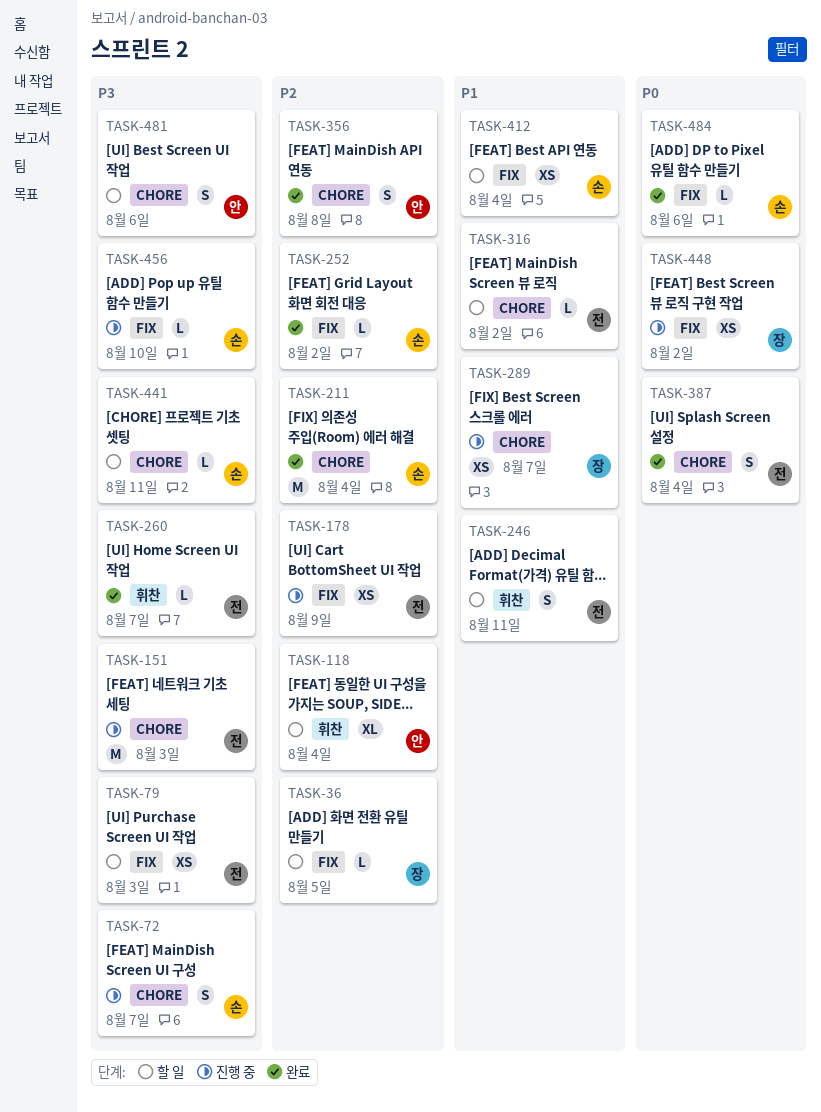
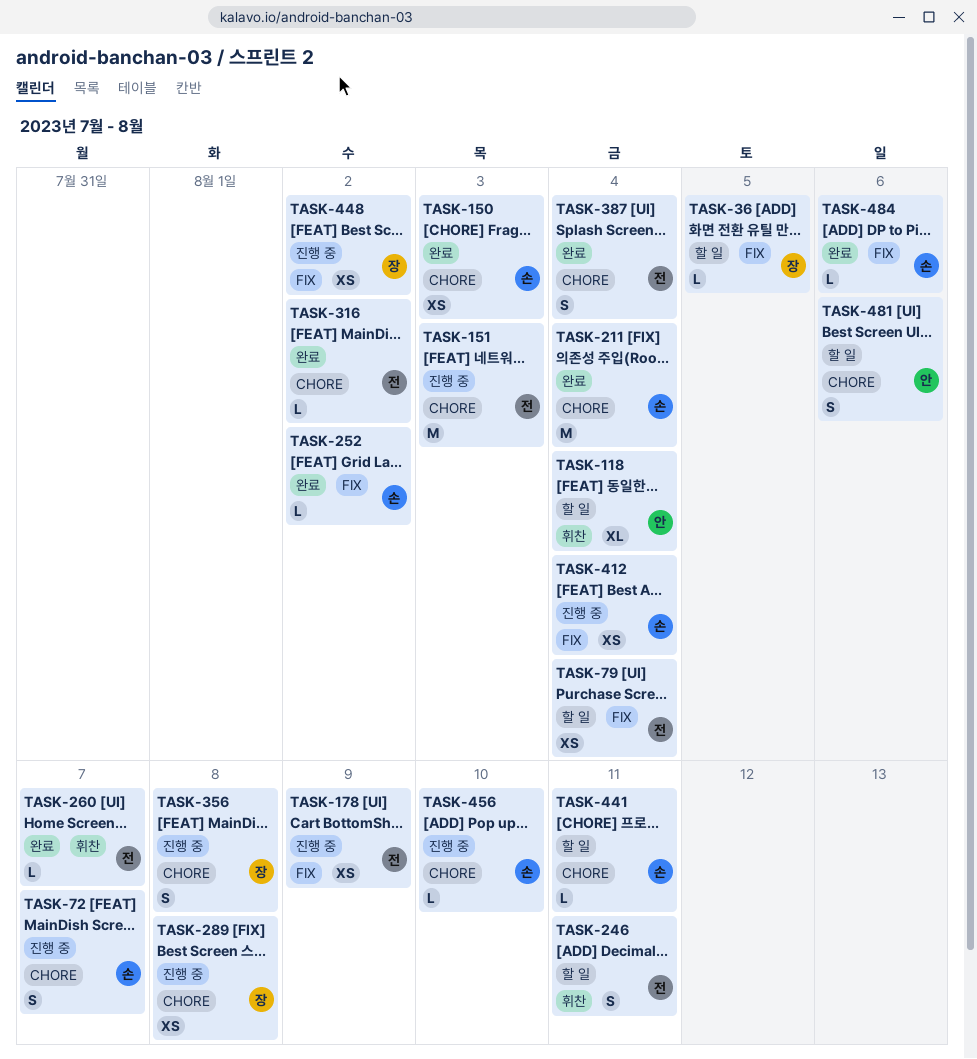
TASK-79, due: Aug 3 -> Aug 4
TASK-150: none -> present
TASK-289, due: Aug 7 -> Aug 8
TASK-316, status: 할 일 -> 완료
TASK-356, status: 완료 -> 진행 중
TASK-356, owner: 안 -> 장
TASK-412, status: 할 일 -> 진행 중
TASK-456, label: FIX -> CHORE

